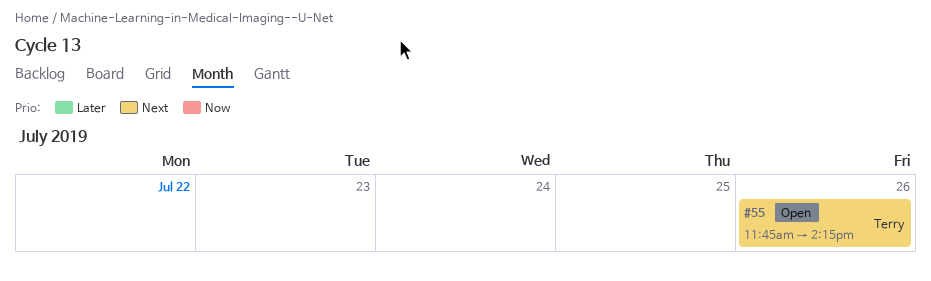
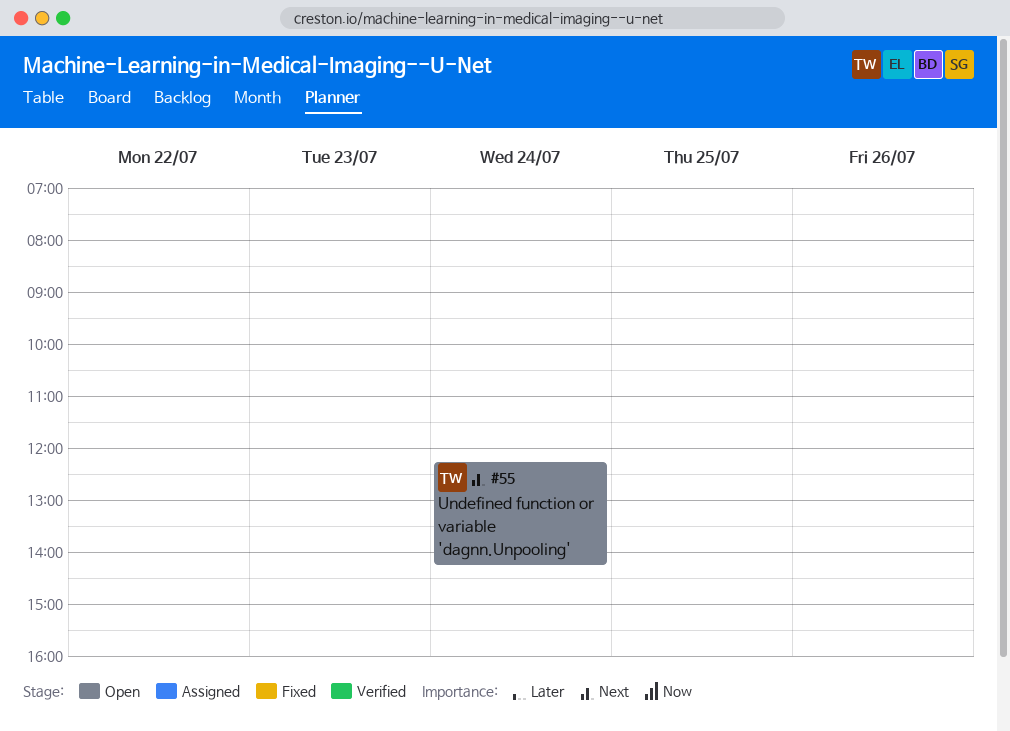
#55, day: Jul 26 -> Jul 24
#55, begins: 11:45 -> 12:15

